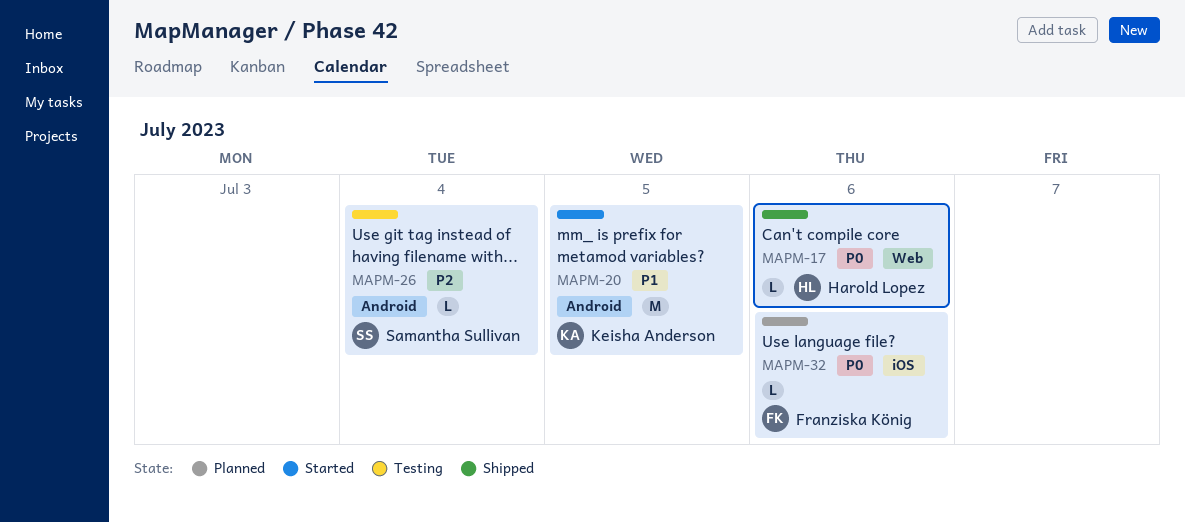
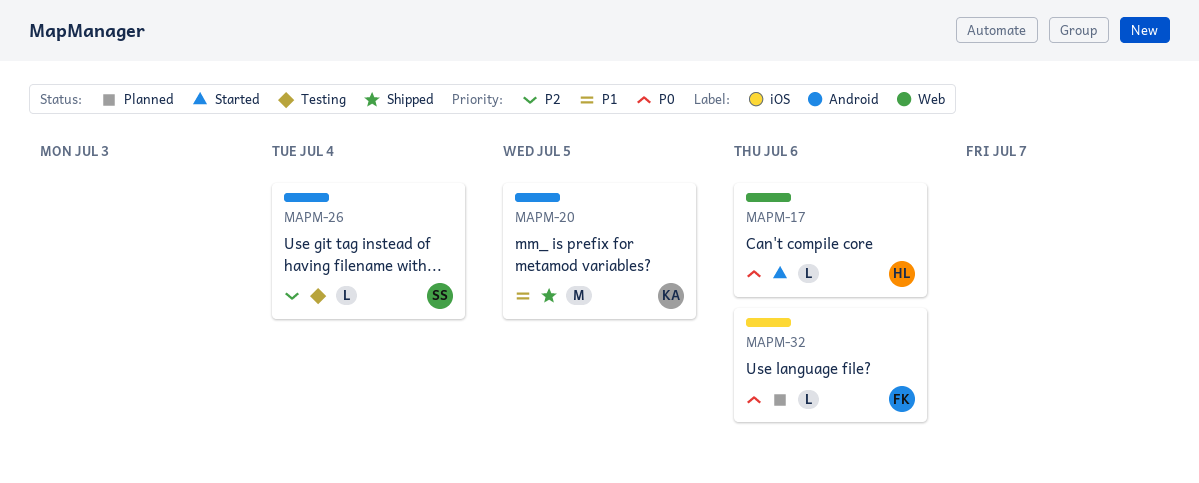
MAPM-17, status: Shipped -> Started
MAPM-20, status: Started -> Shipped

